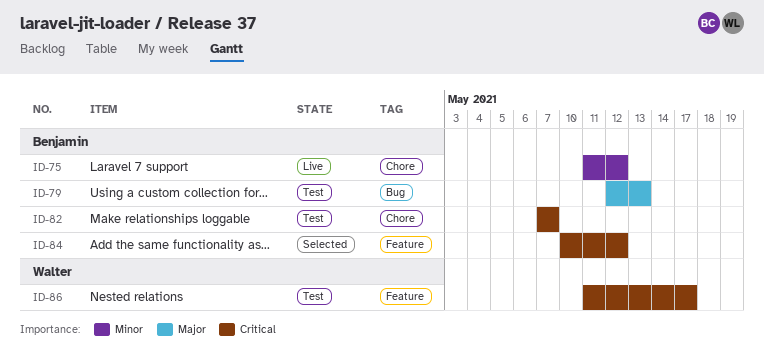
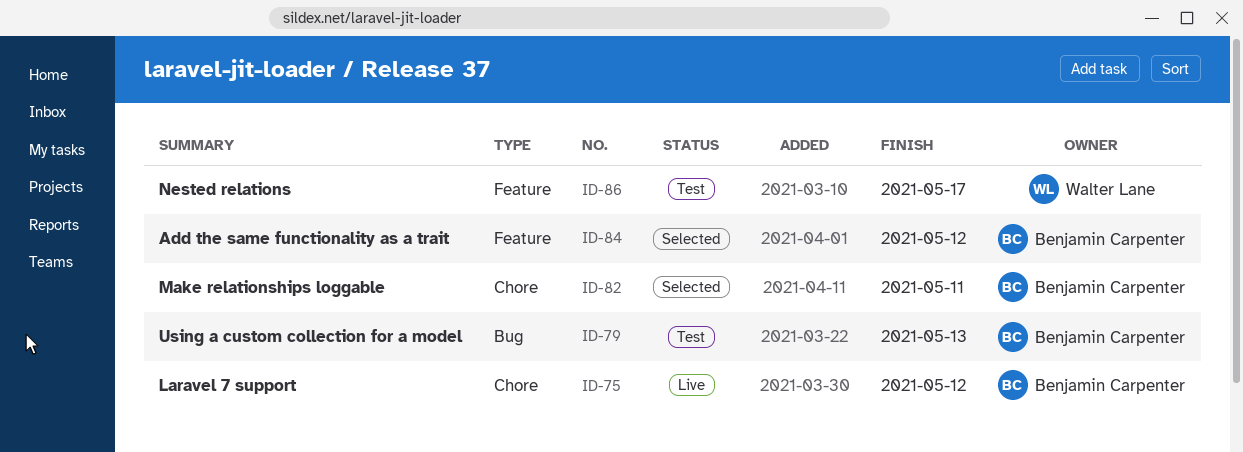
ID-82, status: Test -> Selected
ID-82, due: May 7 -> May 11

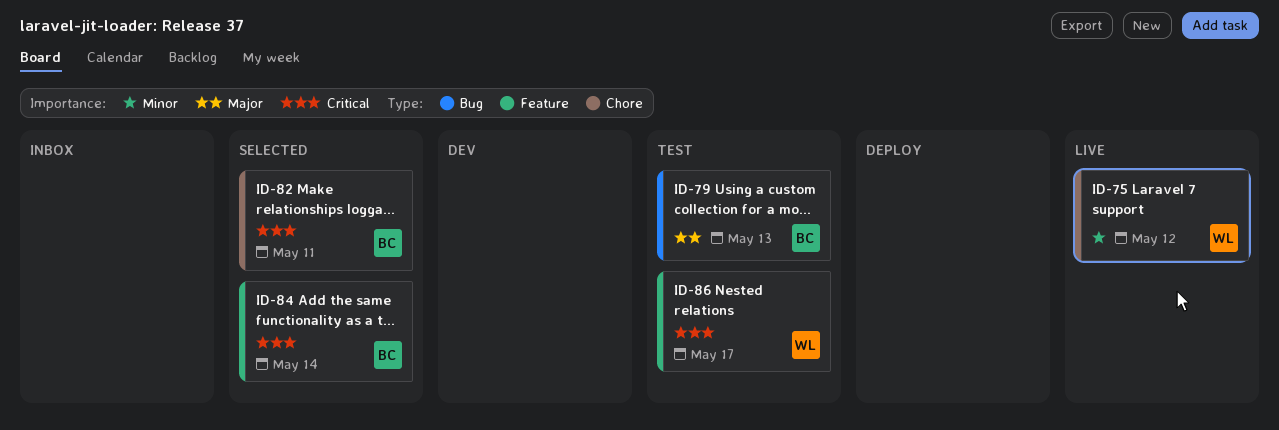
ID-75, owner: Benjamin Carpenter -> Walter Lane
ID-84, due: May 12 -> May 14

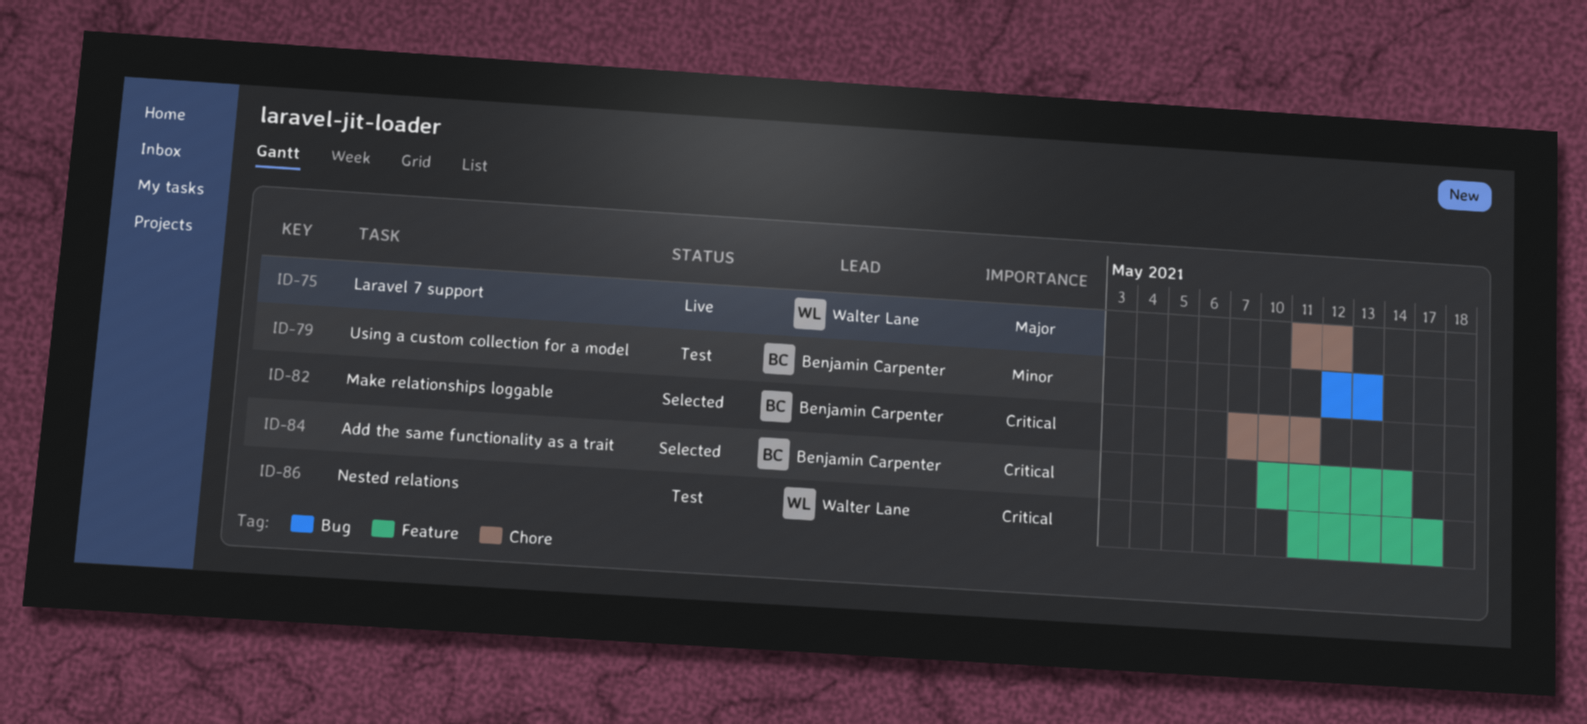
ID-75, priority: Minor -> Major
ID-79, priority: Major -> Minor

